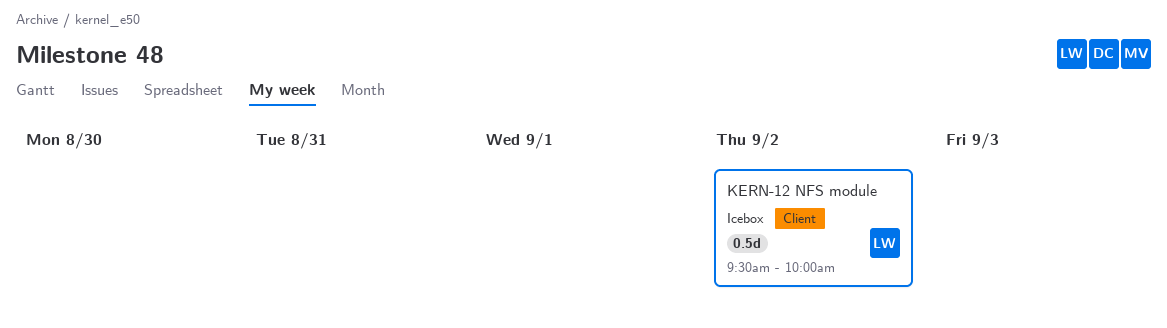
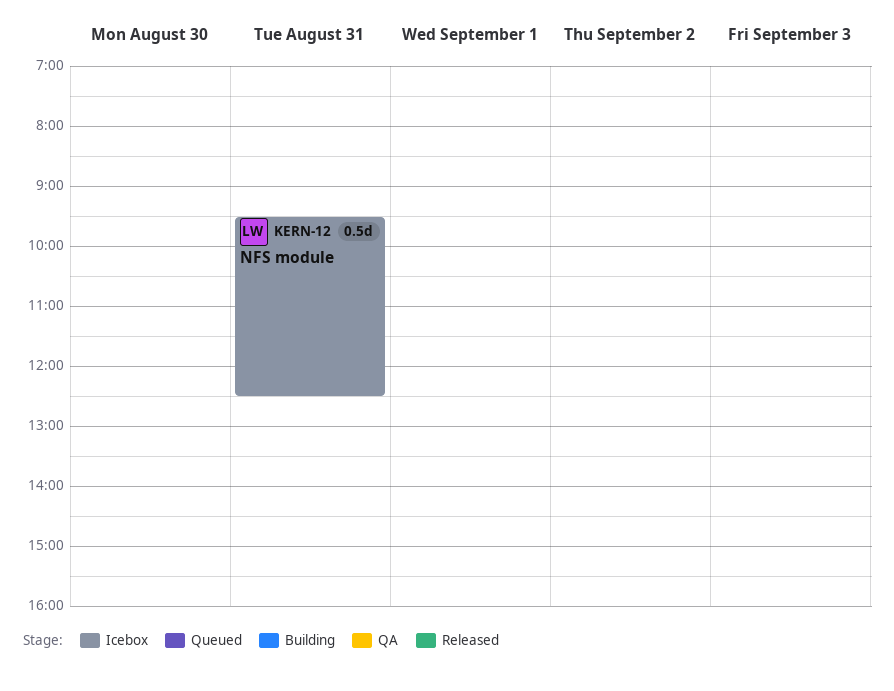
KERN-12, day: Sep 2 -> Aug 31
KERN-12, ends: 10:00 -> 12:30

